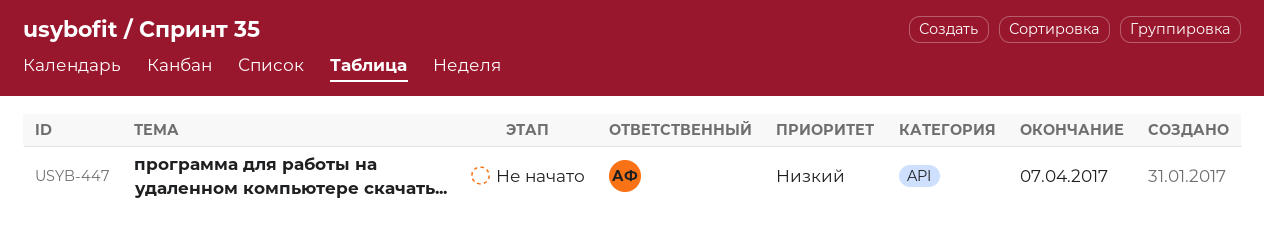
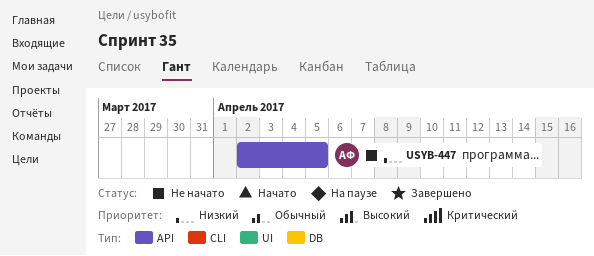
USYB-447, due: Apr 7 -> Apr 5

